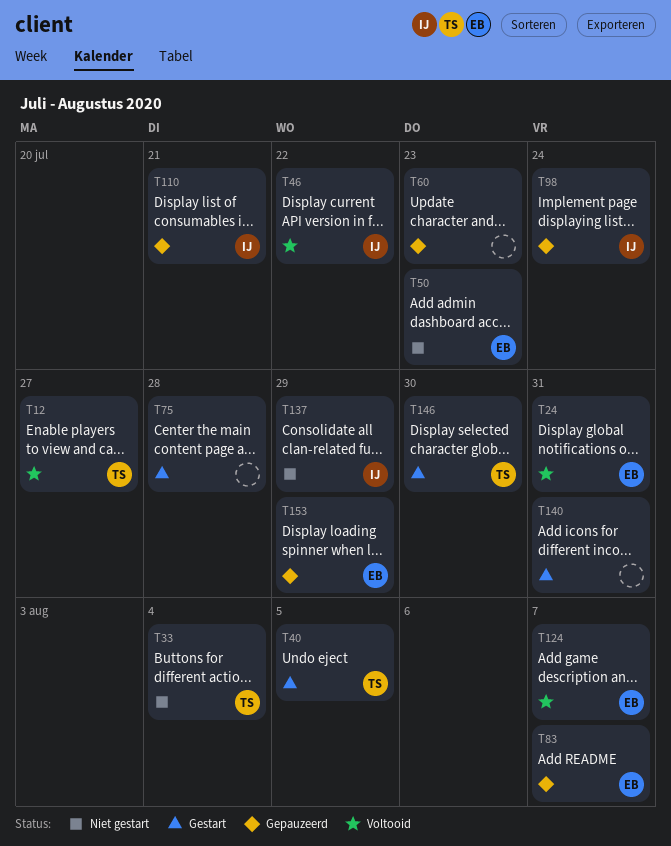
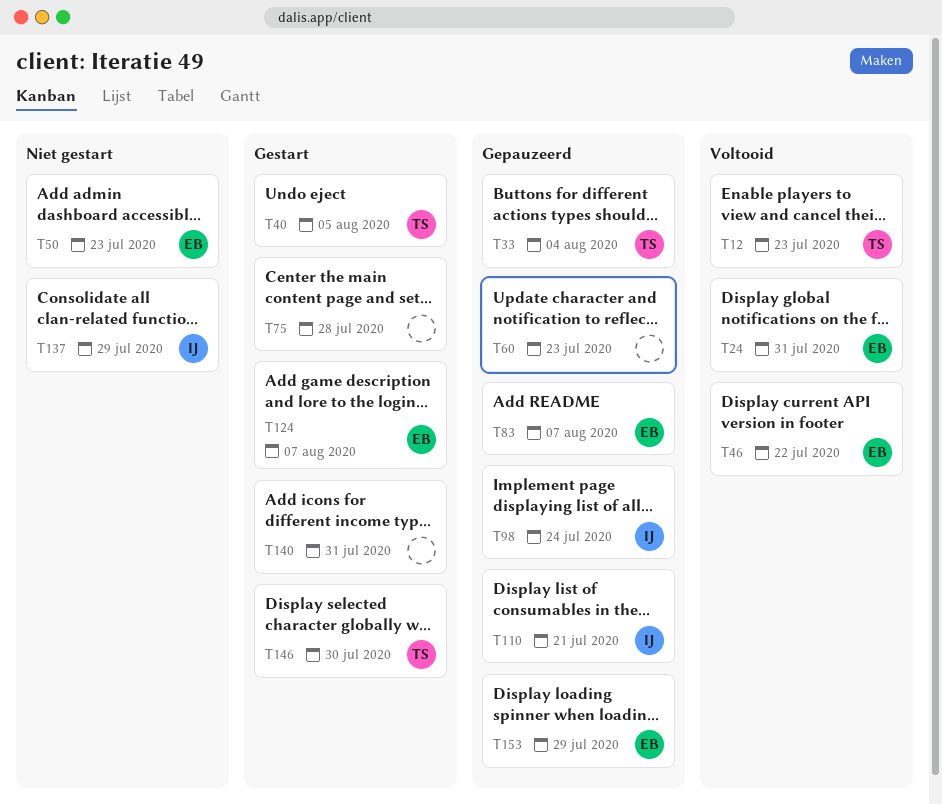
T12, due: Jul 27 -> Jul 23
T33, status: Niet gestart -> Gepauzeerd
T46, owner: IJ -> EB
T124, status: Voltooid -> Gestart

